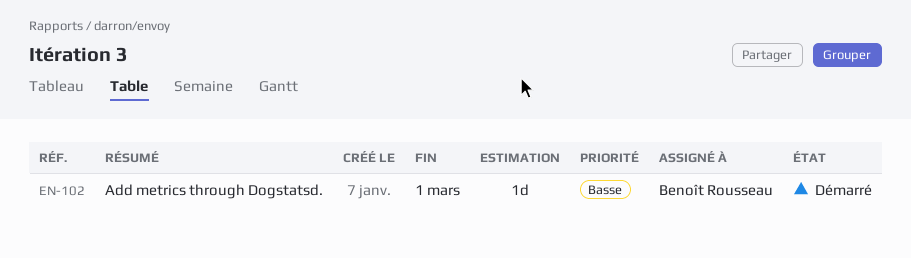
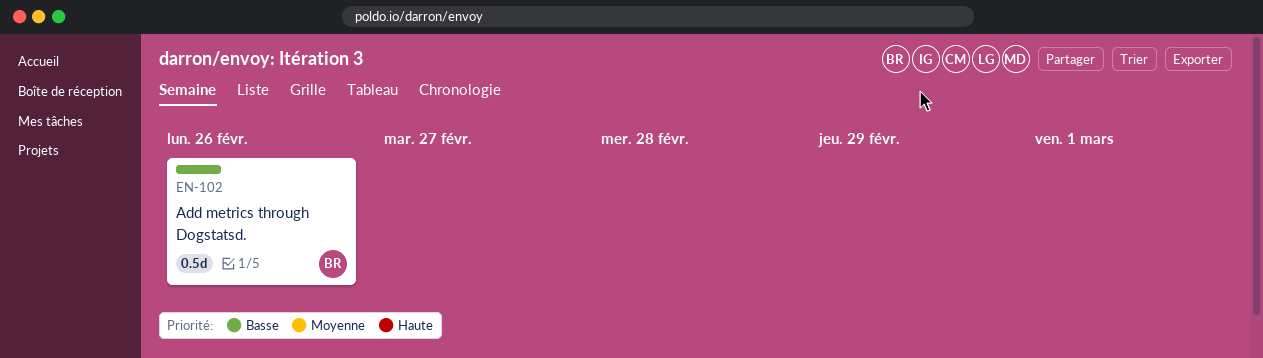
EN-102, estimate: 1d -> 0.5d
EN-102, due: Mar 1 -> Feb 26

